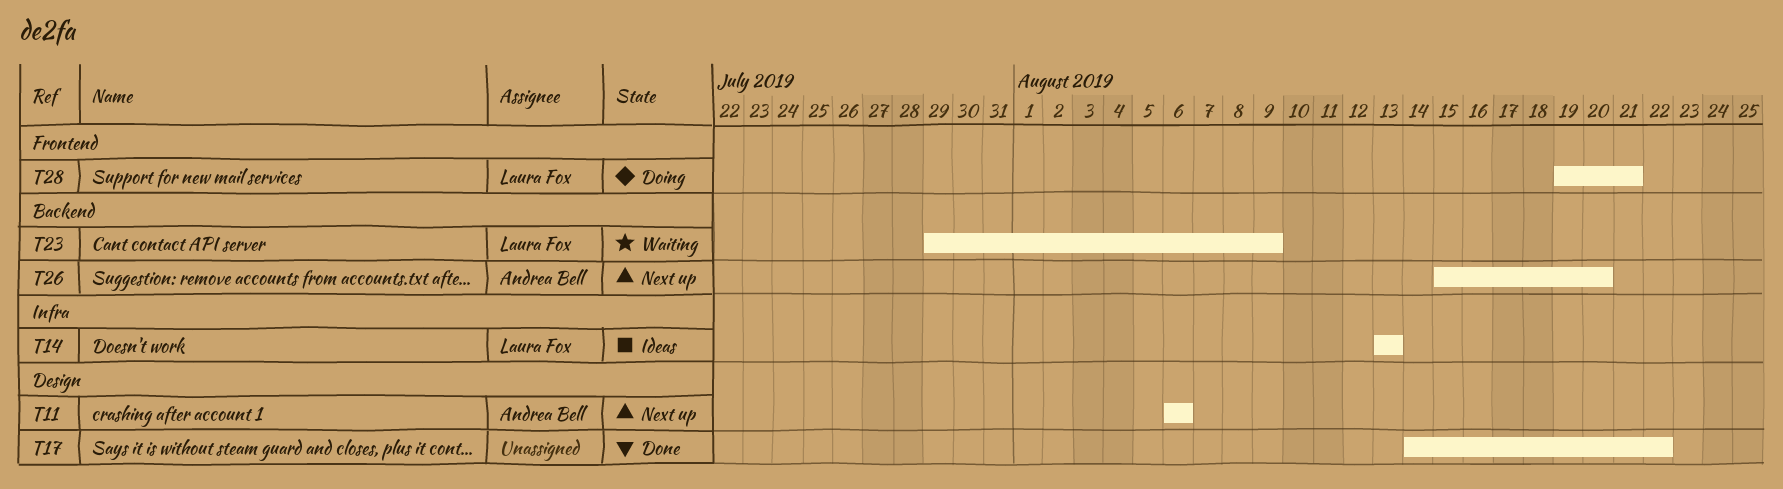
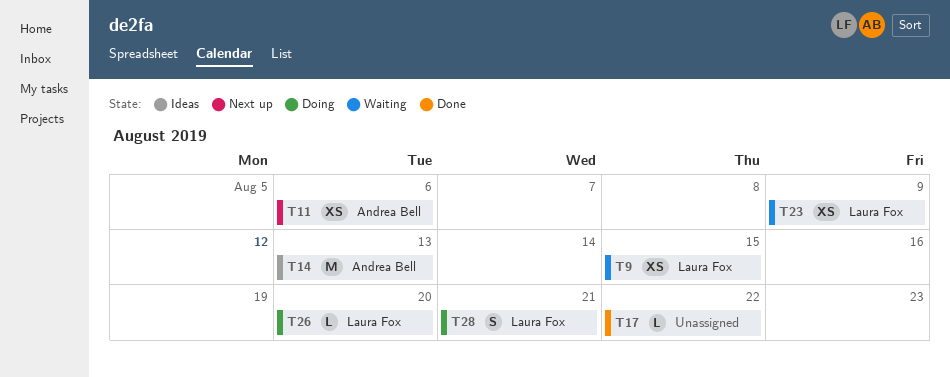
T9: none -> present
T14, owner: Laura Fox -> Andrea Bell
T26, status: Next up -> Doing
T26, owner: Andrea Bell -> Laura Fox

